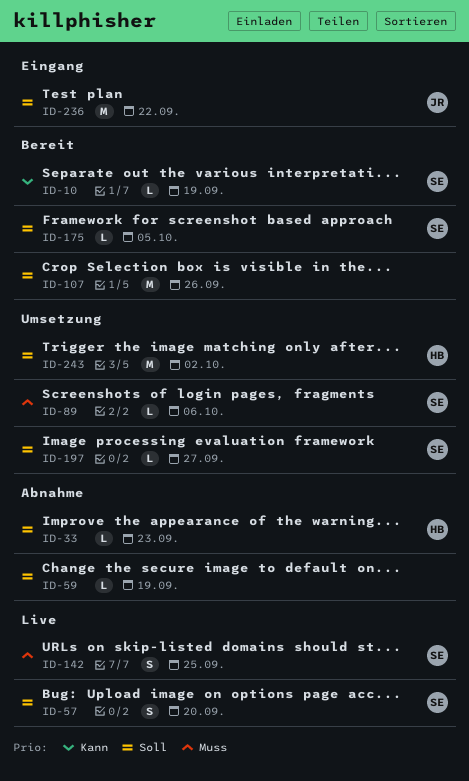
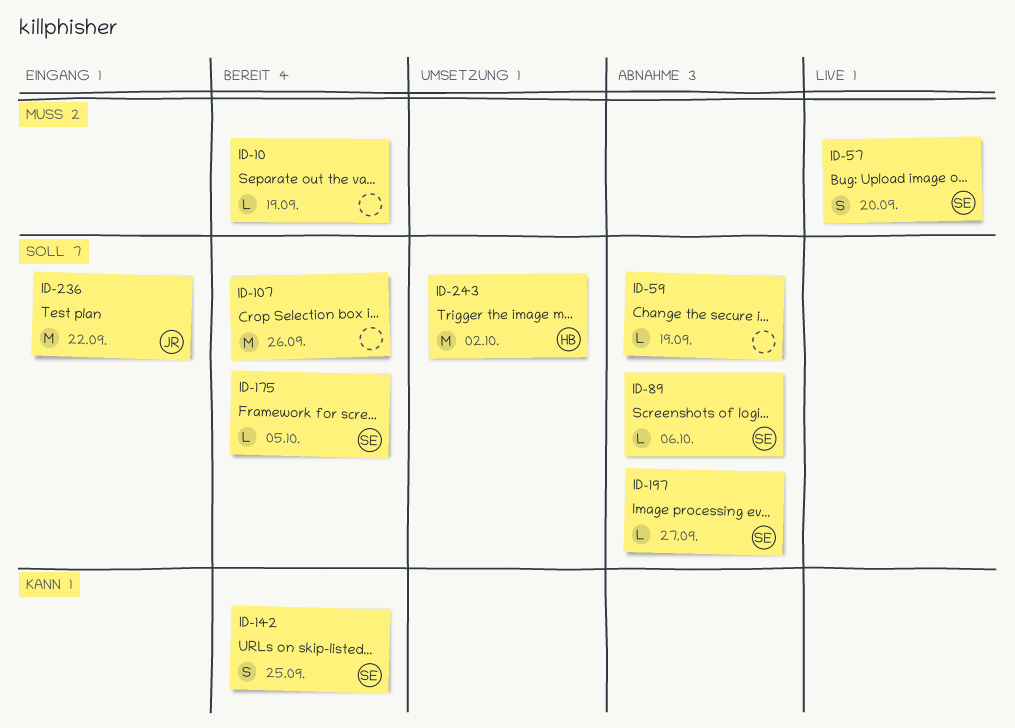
ID-10, owner: SE -> none
ID-10, priority: Kann -> Muss
ID-33: present -> none
ID-57, priority: Soll -> Muss
ID-89, status: Umsetzung -> Abnahme
ID-89, priority: Muss -> Soll
ID-142, status: Live -> Bereit
ID-142, priority: Muss -> Kann
ID-197, status: Umsetzung -> Abnahme

